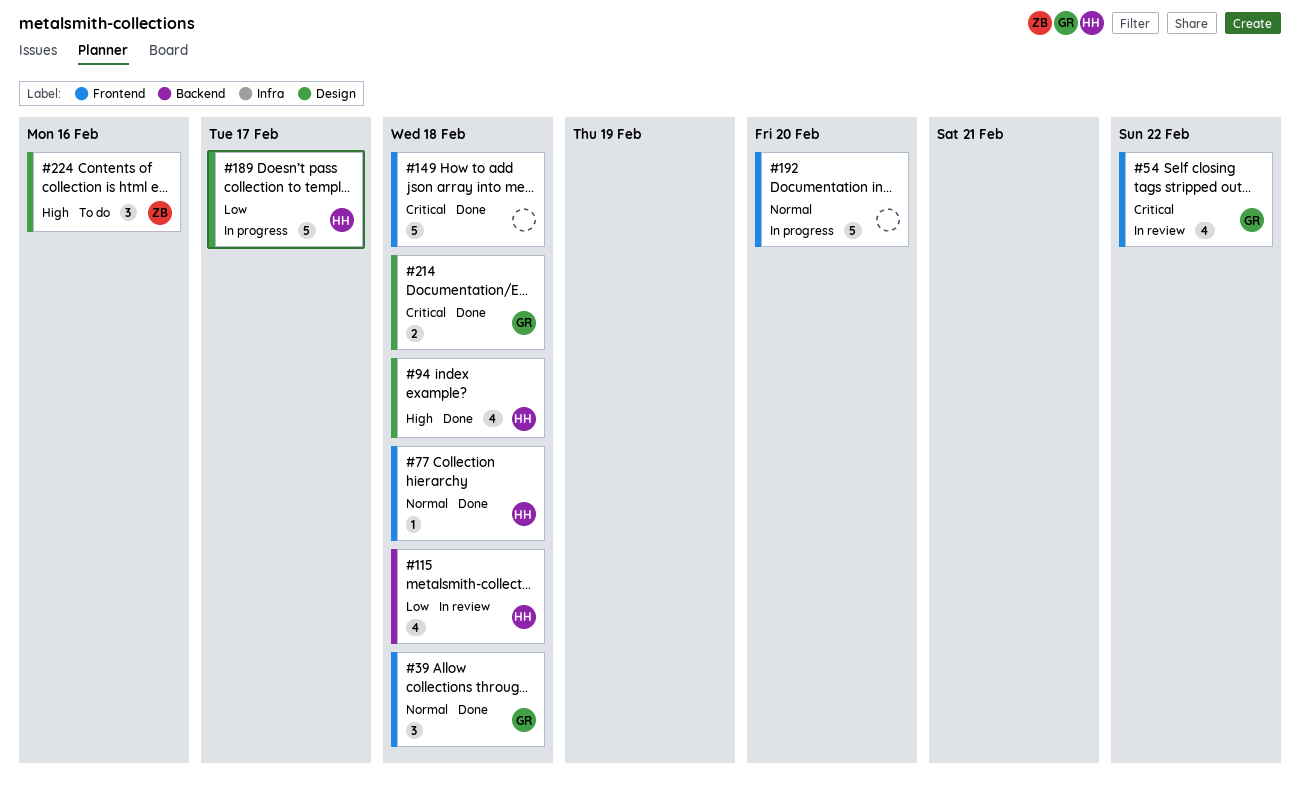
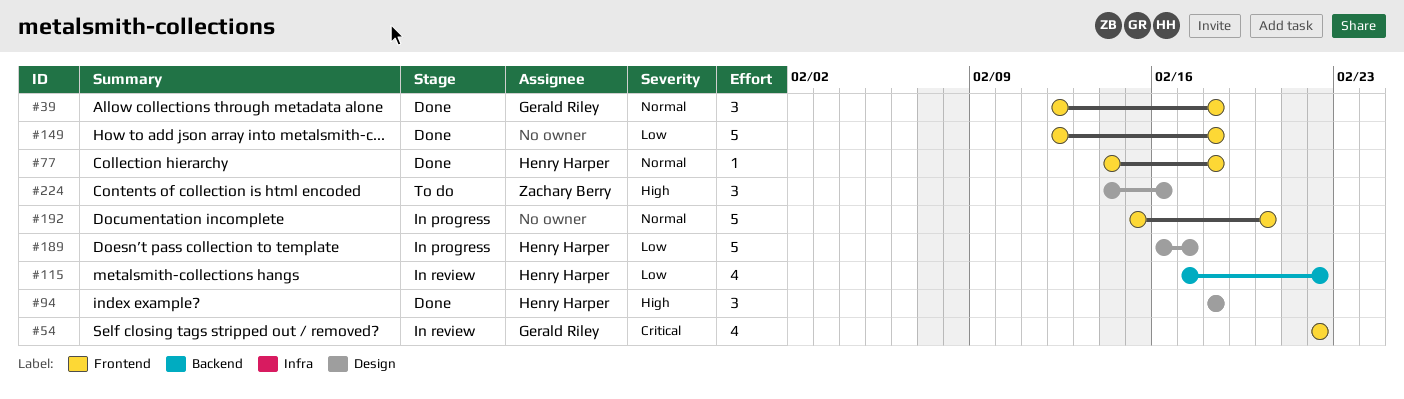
#94, estimate: 4 -> 3
#115, due: Feb 18 -> Feb 22
#149, priority: Critical -> Low
#214: present -> none

